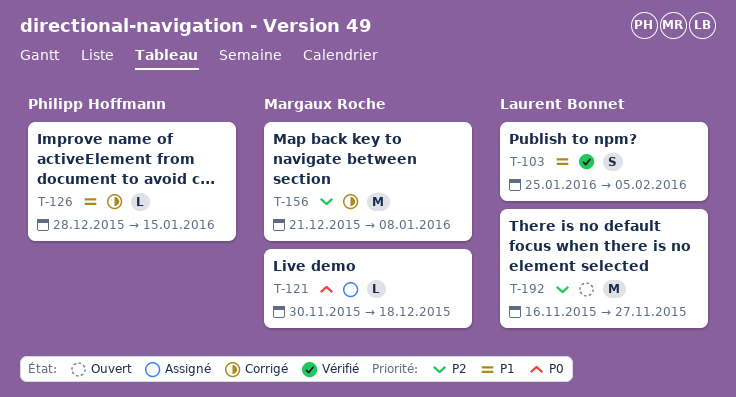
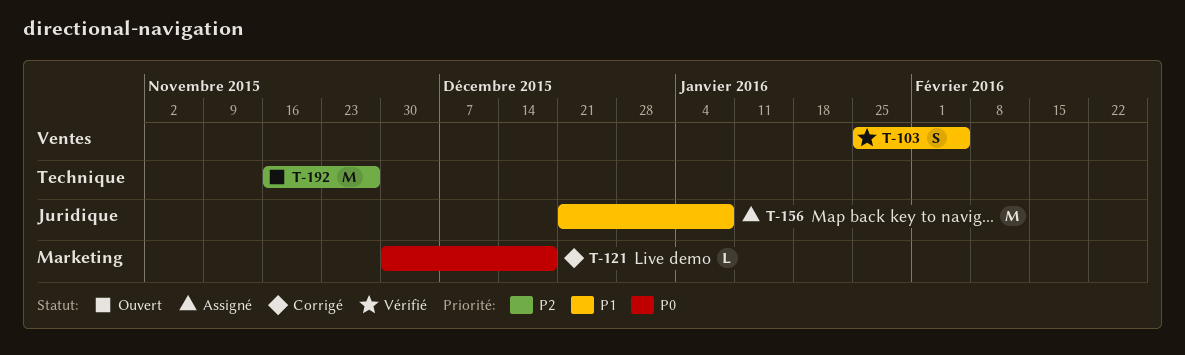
T-121, status: Assigné -> Corrigé
T-126: present -> none
T-156, status: Corrigé -> Assigné
T-156, priority: P2 -> P1

